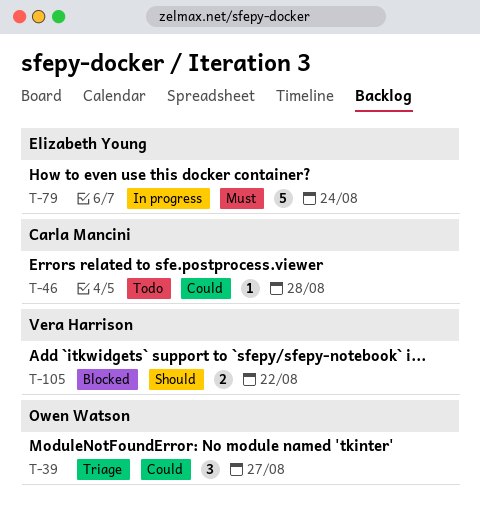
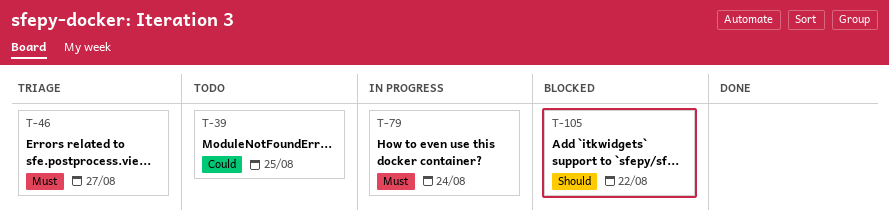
T-39, status: Triage -> Todo
T-39, due: Aug 27 -> Aug 25
T-46, status: Todo -> Triage
T-46, priority: Could -> Must
T-46, due: Aug 28 -> Aug 27

